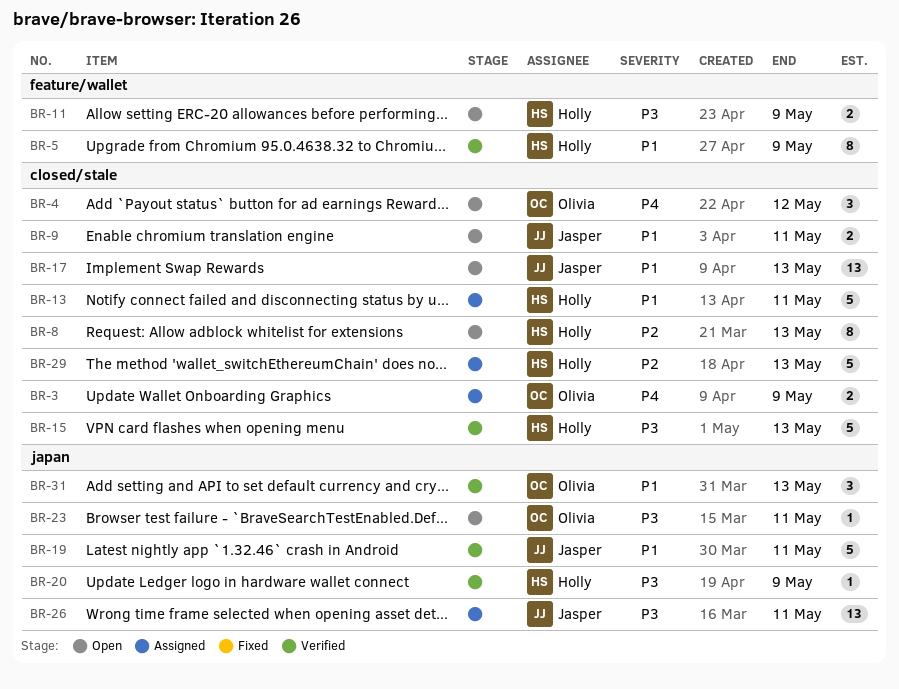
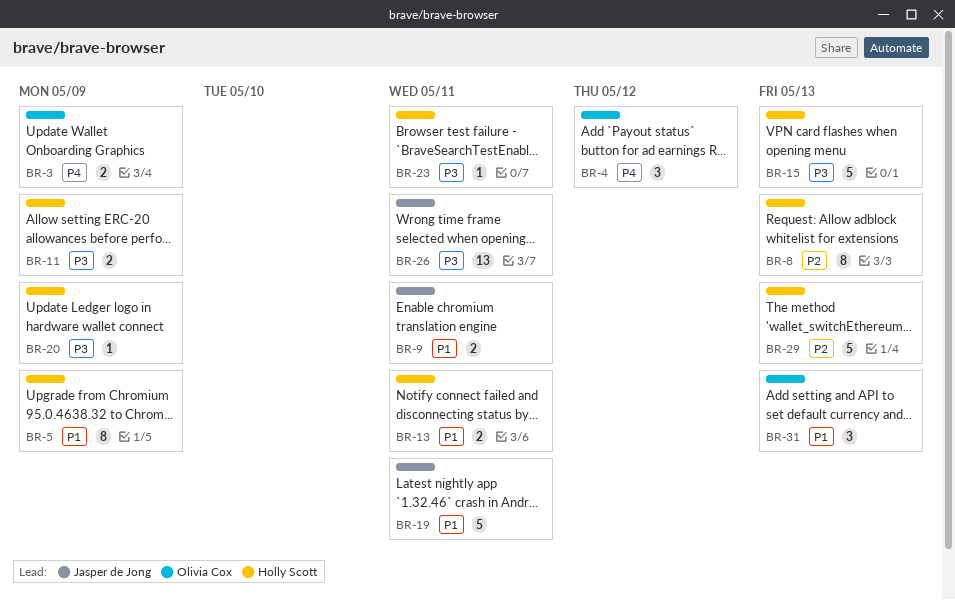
BR-13, estimate: 5 -> 2
BR-17: present -> none
BR-23, owner: Olivia Cox -> Holly Scott

